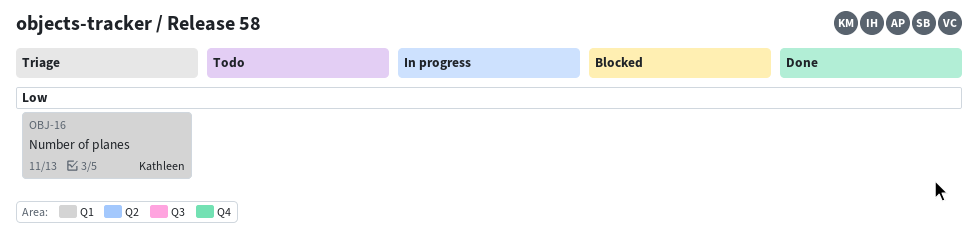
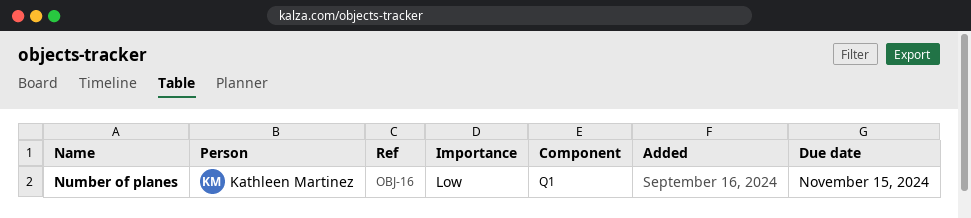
OBJ-16, due: Nov 13 -> Nov 15

